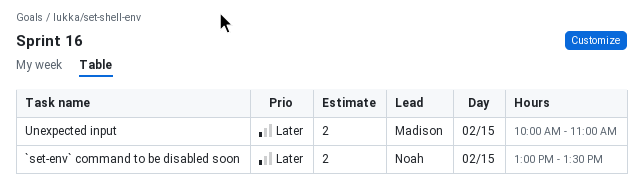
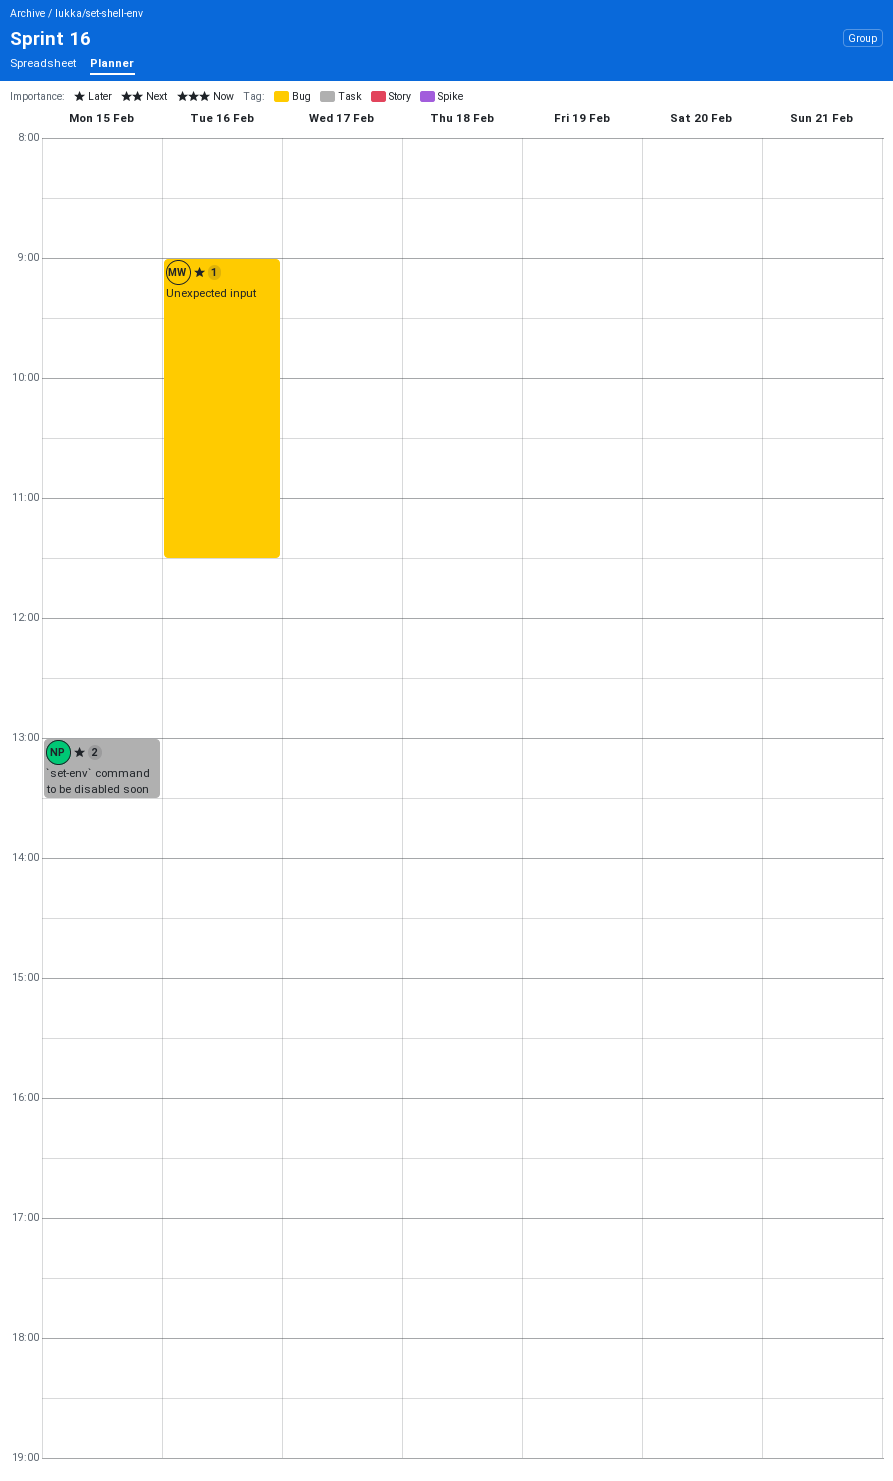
Unexpected input, estimate: 2 -> 1
Unexpected input, day: Feb 15 -> Feb 16
Unexpected input, begins: 10:00 -> 09:00
Unexpected input, ends: 11:00 -> 11:30

